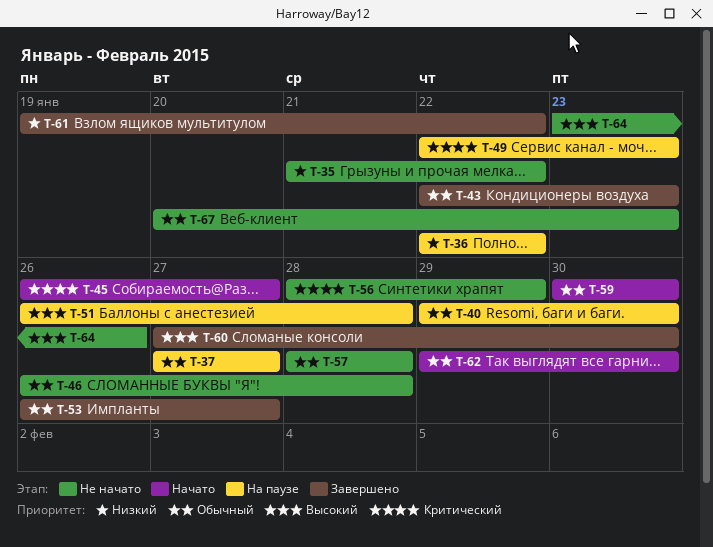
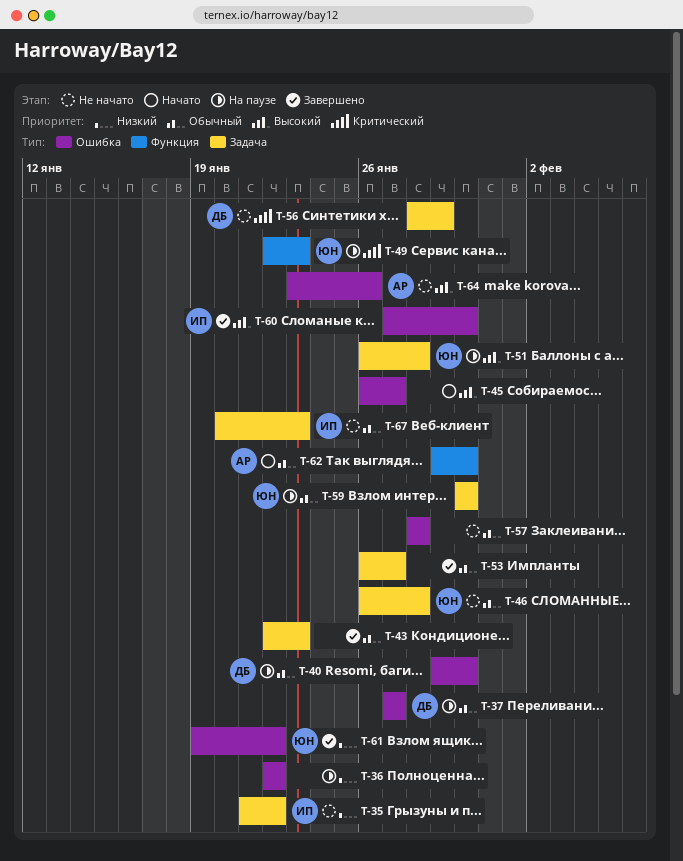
T-45, priority: Критический -> Высокий
T-59, status: Начато -> На паузе

